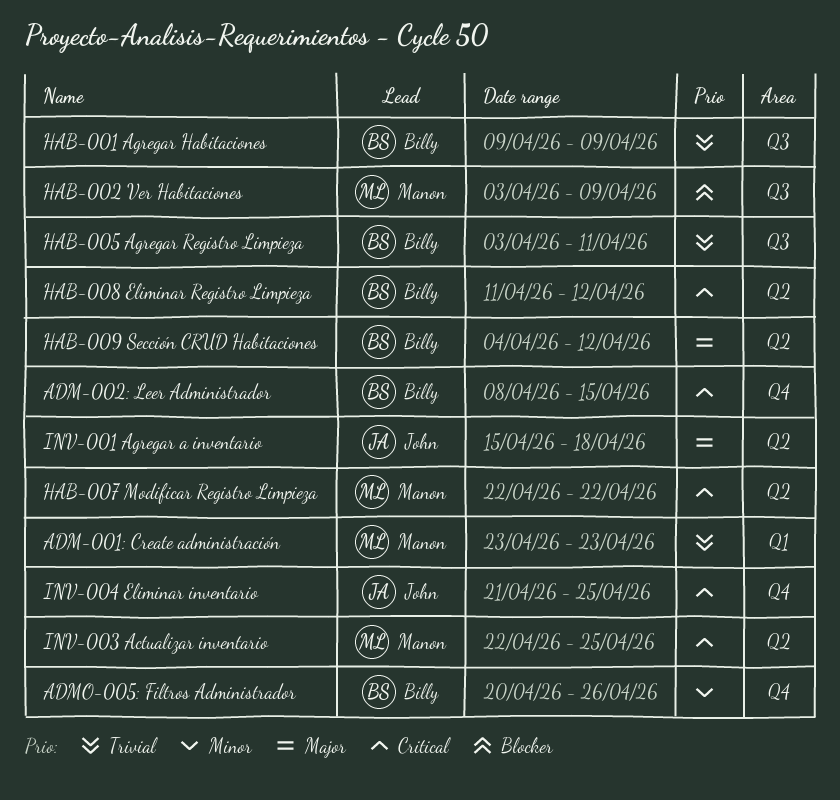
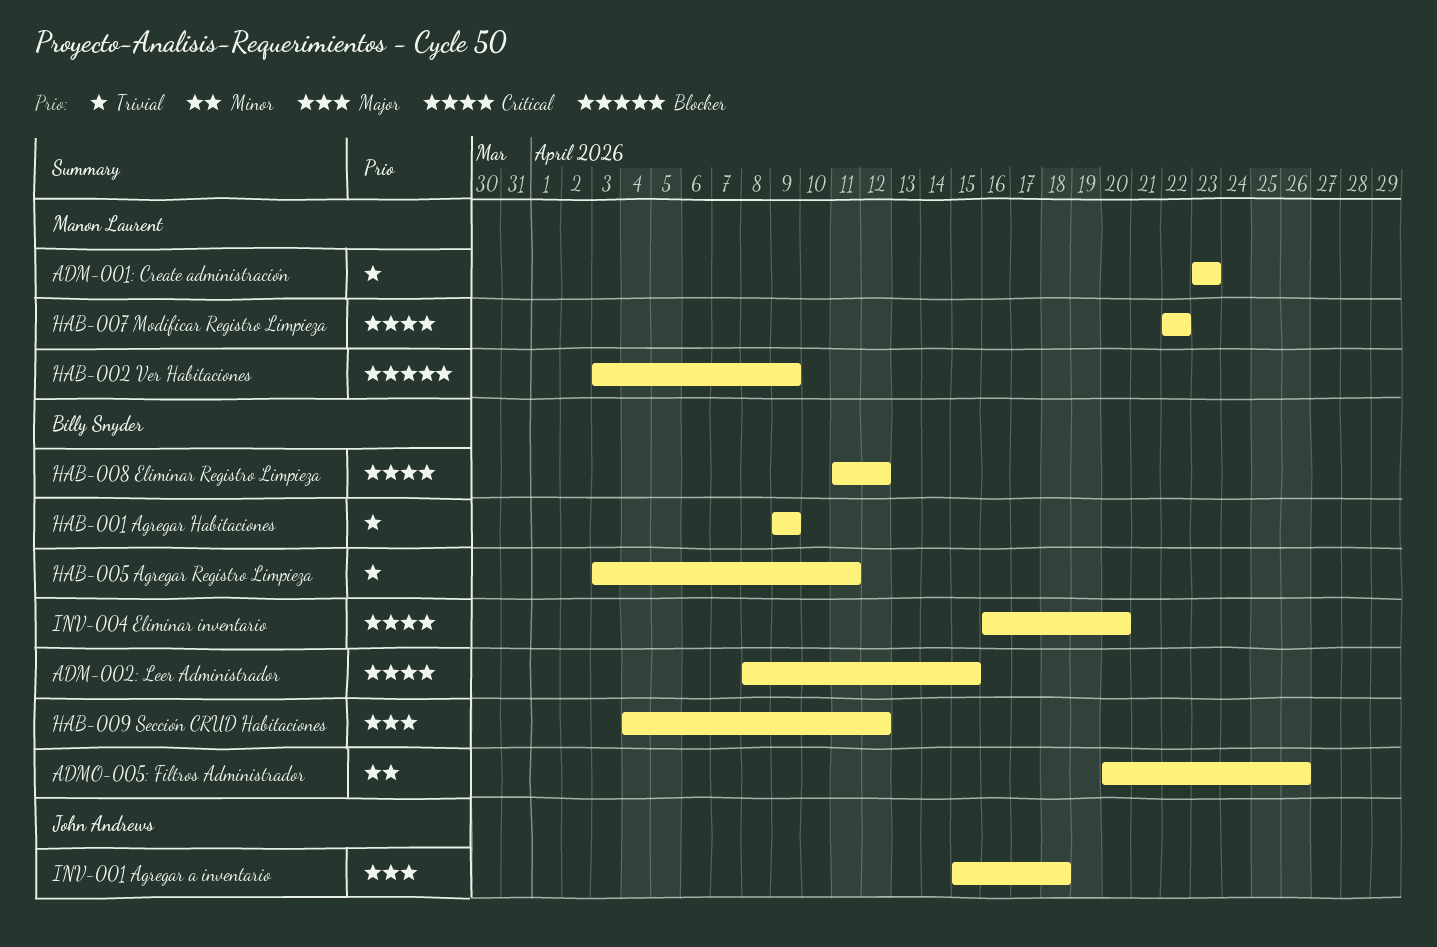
INV-003 Actualizar inventario: present -> none
INV-004 Eliminar inventario, owner: John Andrews -> Billy Snyder
INV-004 Eliminar inventario, start: Apr 21 -> Apr 16
INV-004 Eliminar inventario, due: Apr 25 -> Apr 20

